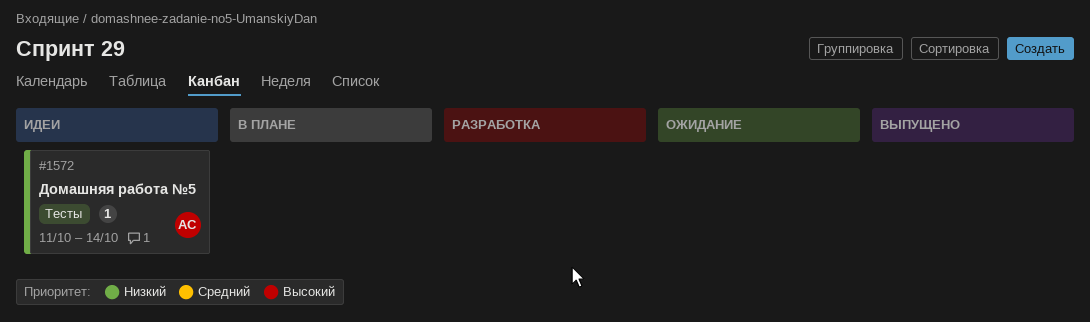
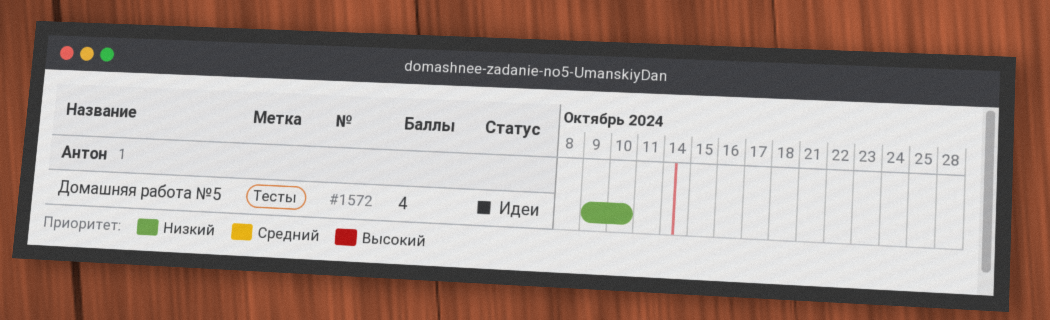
#1572, estimate: 1 -> 4
#1572, start: Oct 11 -> Oct 9
#1572, due: Oct 14 -> Oct 10

